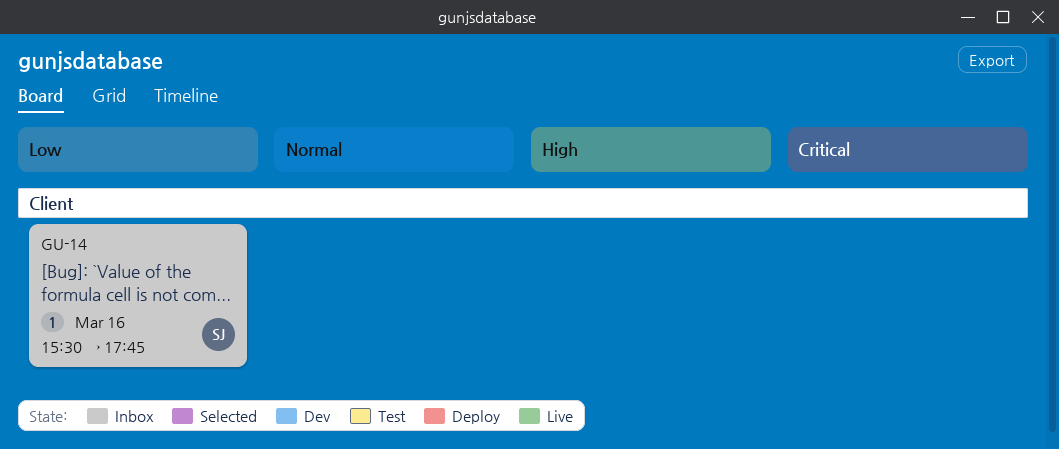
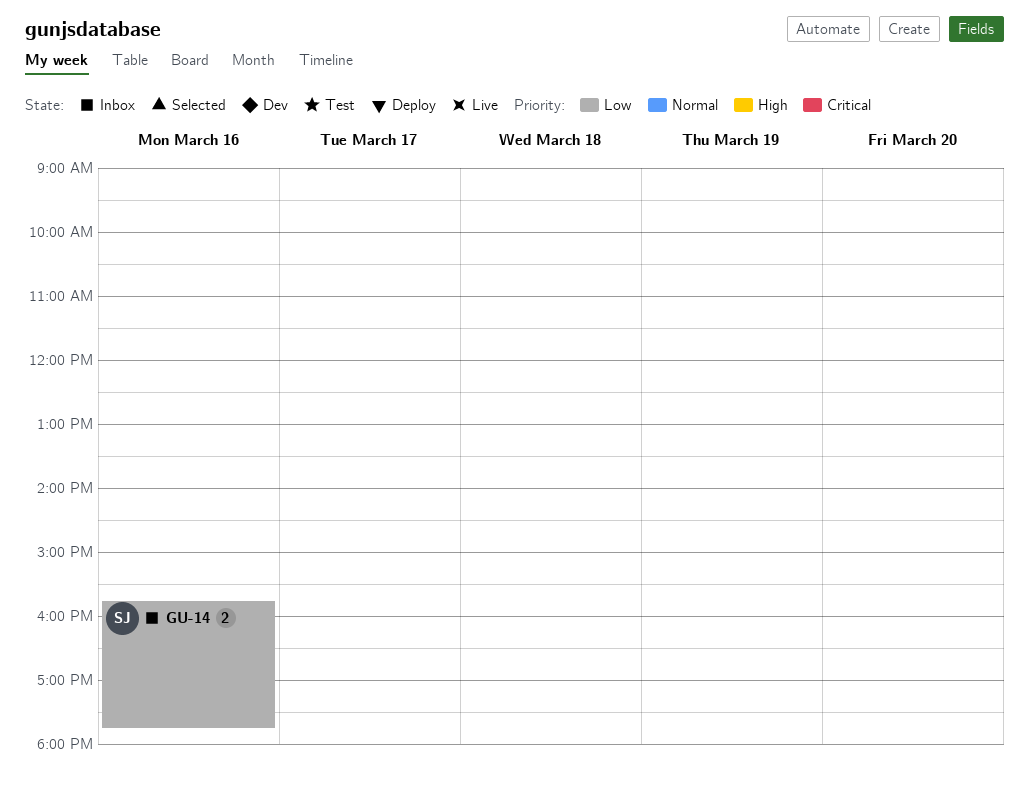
GU-14, estimate: 1 -> 2
GU-14, begins: 15:30 -> 15:45

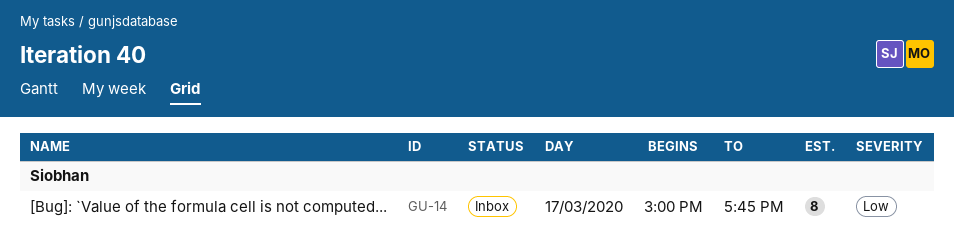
GU-14, estimate: 2 -> 8
GU-14, day: Mar 16 -> Mar 17
GU-14, begins: 15:45 -> 15:00

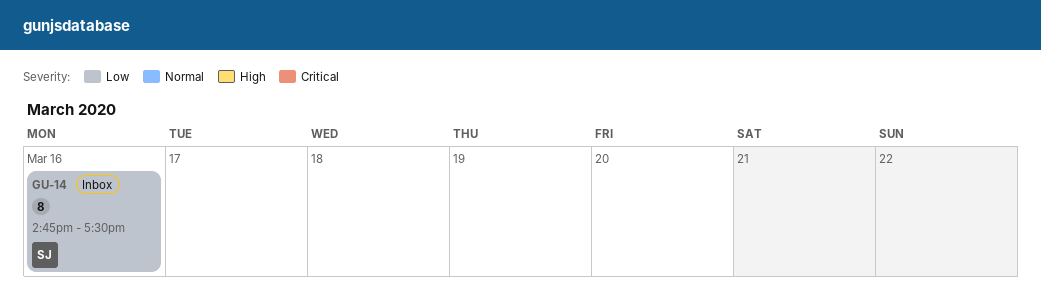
GU-14, day: Mar 17 -> Mar 16
GU-14, begins: 15:00 -> 14:45
GU-14, ends: 17:45 -> 17:30

